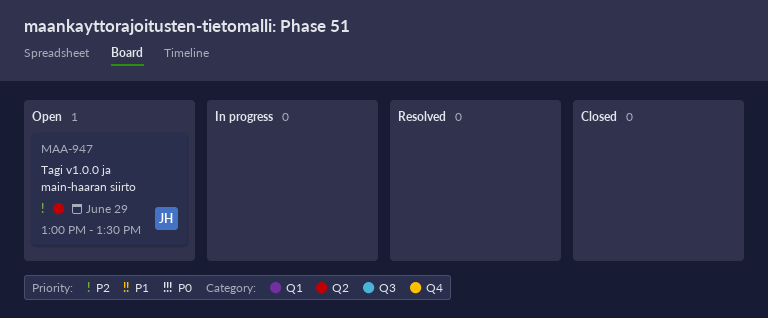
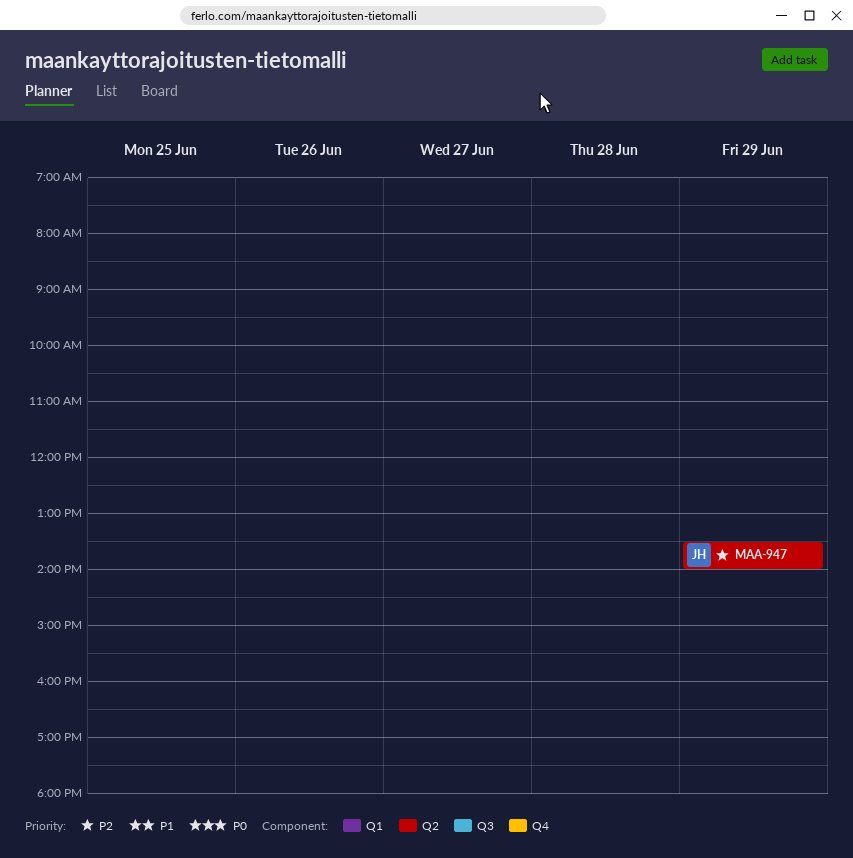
MAA-947, begins: 13:00 -> 13:30
MAA-947, ends: 13:30 -> 14:00

